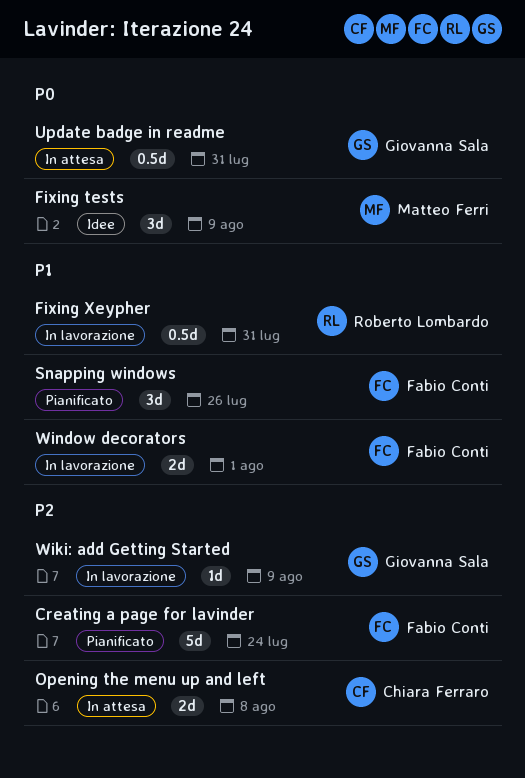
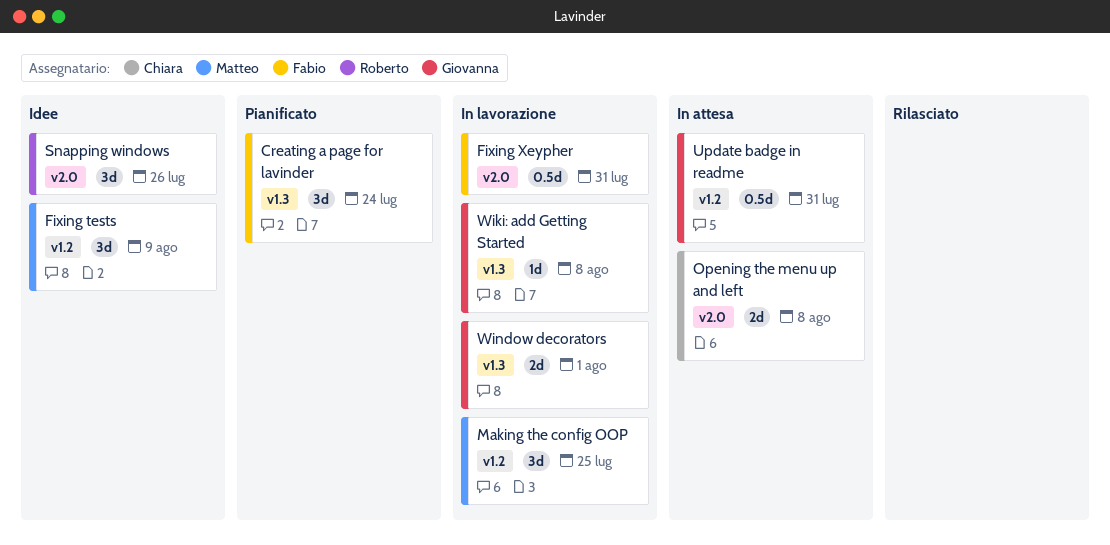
Creating a page for lavinder, estimate: 5d -> 3d
Fixing Xeypher, owner: Roberto Lombardo -> Fabio Conti
Making the config OOP: none -> present
Snapping windows, status: Pianificato -> Idee
Snapping windows, owner: Fabio Conti -> Roberto Lombardo
Wiki: add Getting Started, due: Aug 9 -> Aug 8
Window decorators, owner: Fabio Conti -> Giovanna Sala

